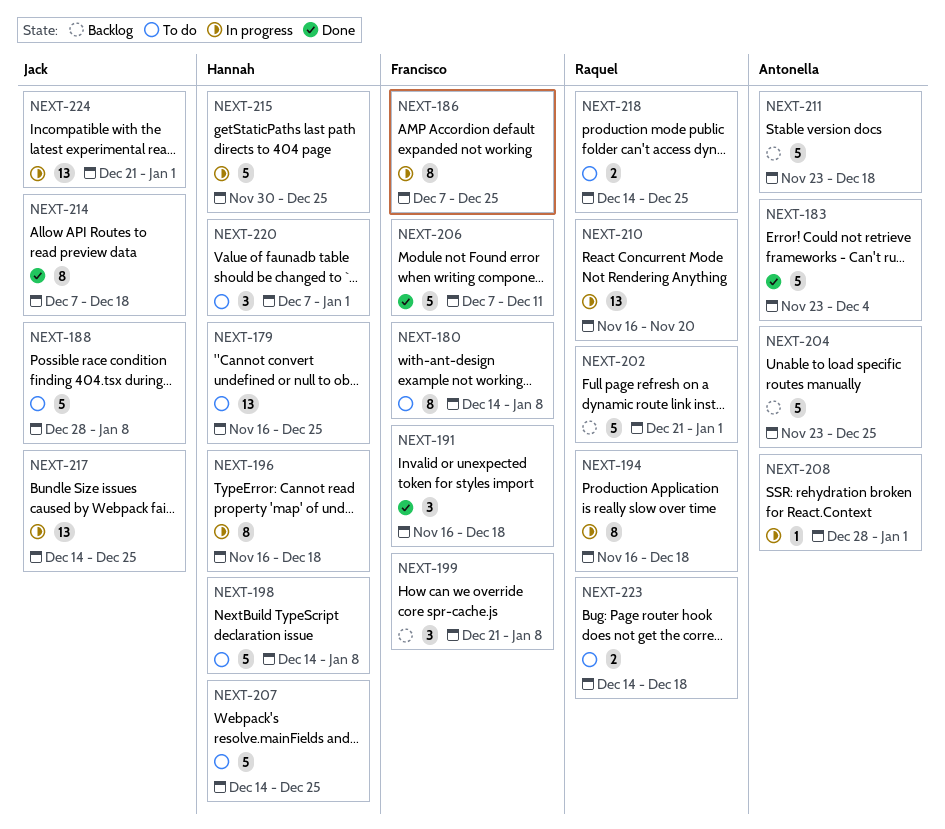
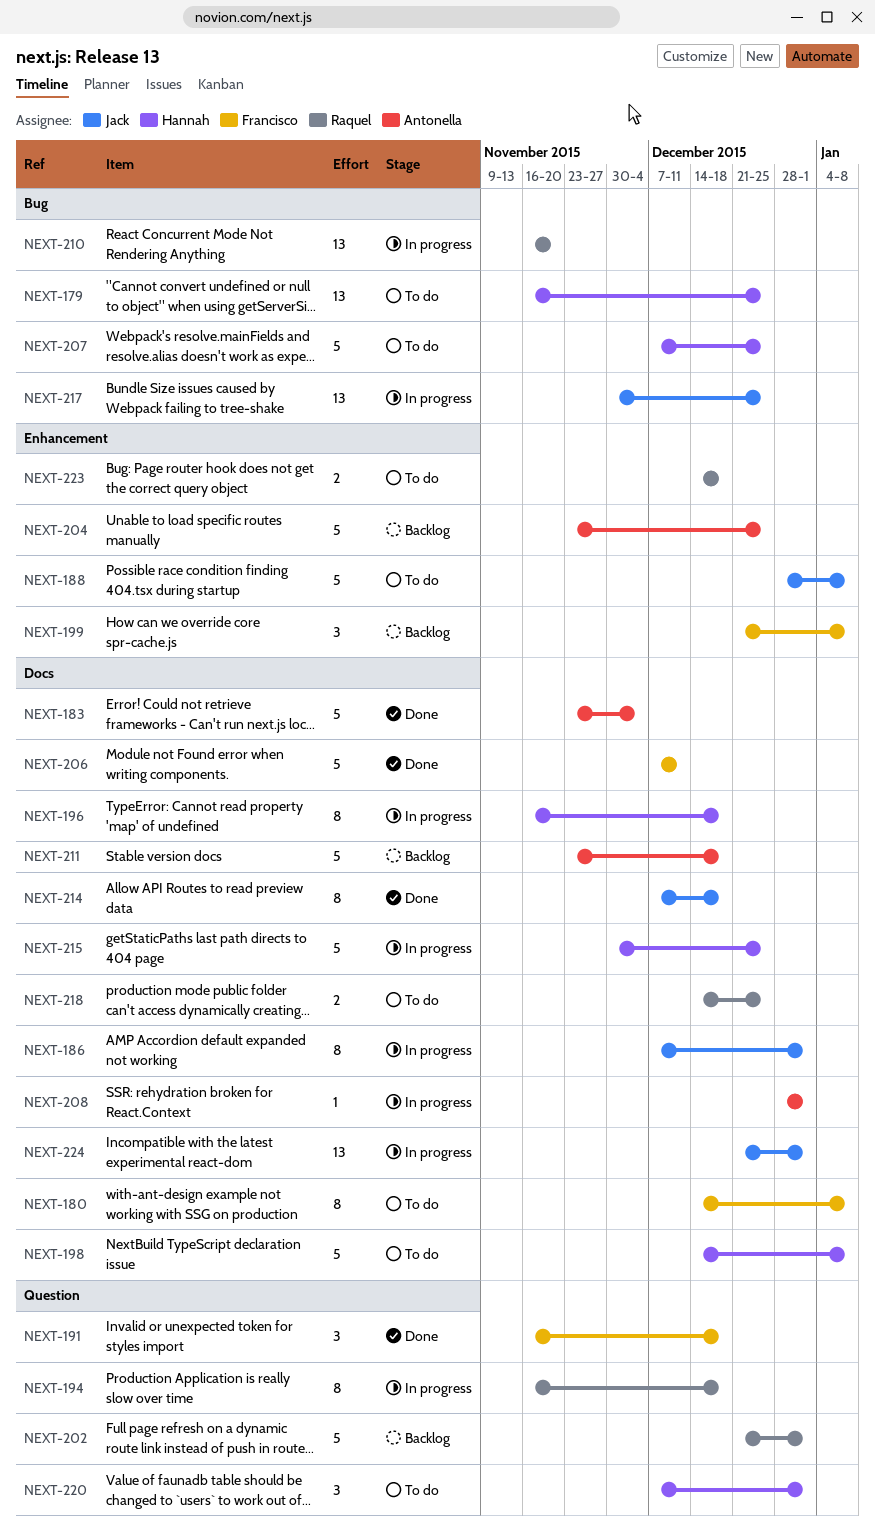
NEXT-186, owner: Francisco -> Jack
NEXT-186, due: Dec 25 -> Jan 1
NEXT-207, start: Dec 14 -> Dec 7
NEXT-217, start: Dec 14 -> Nov 30

